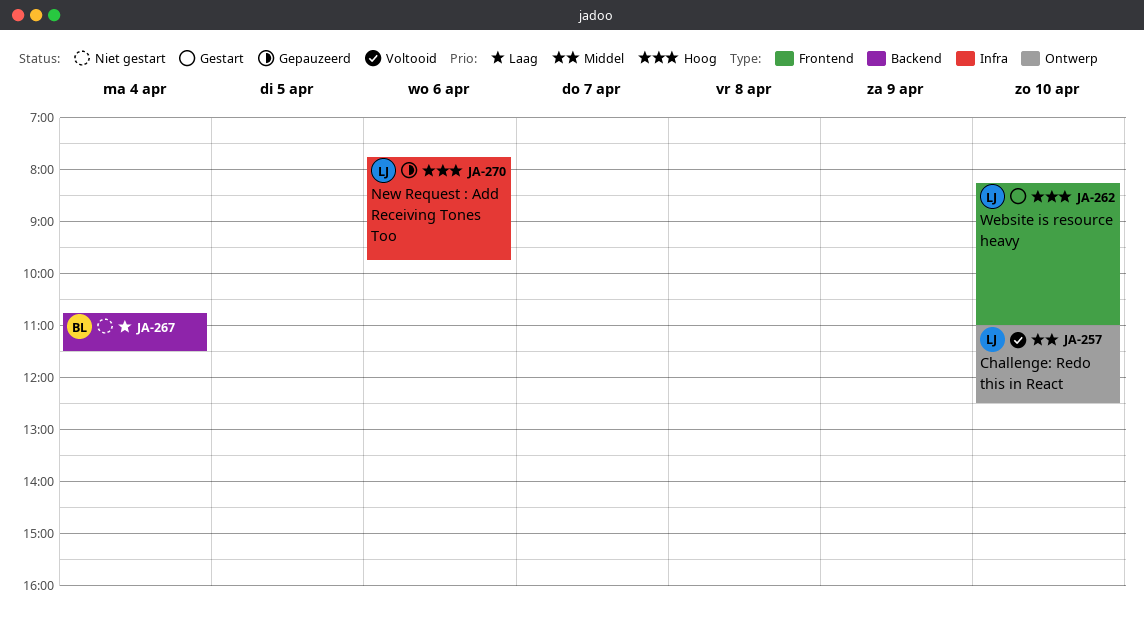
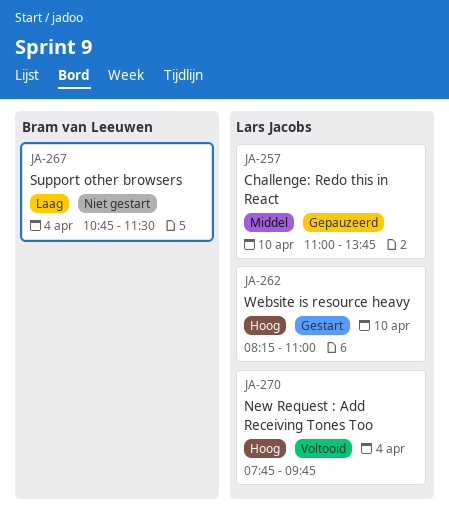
JA-257, status: Voltooid -> Gepauzeerd
JA-257, ends: 12:30 -> 13:45
JA-270, status: Gepauzeerd -> Voltooid
JA-270, day: Apr 6 -> Apr 4

